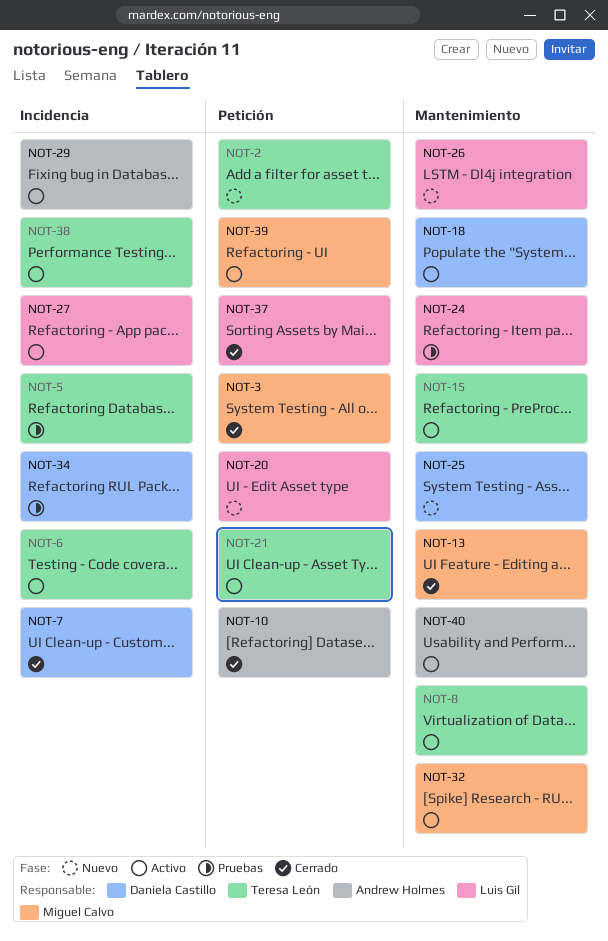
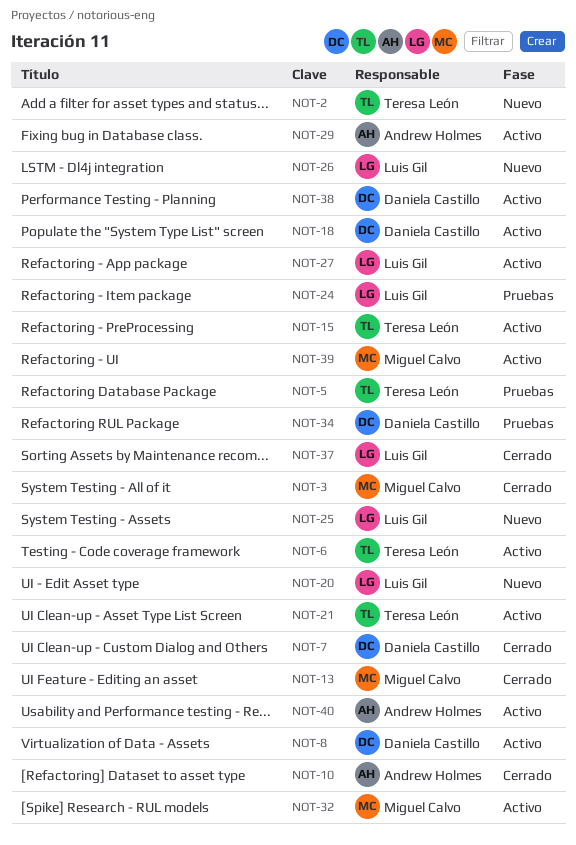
NOT-8, owner: Teresa León -> Daniela Castillo
NOT-25, owner: Daniela Castillo -> Luis Gil
NOT-38, owner: Teresa León -> Daniela Castillo

